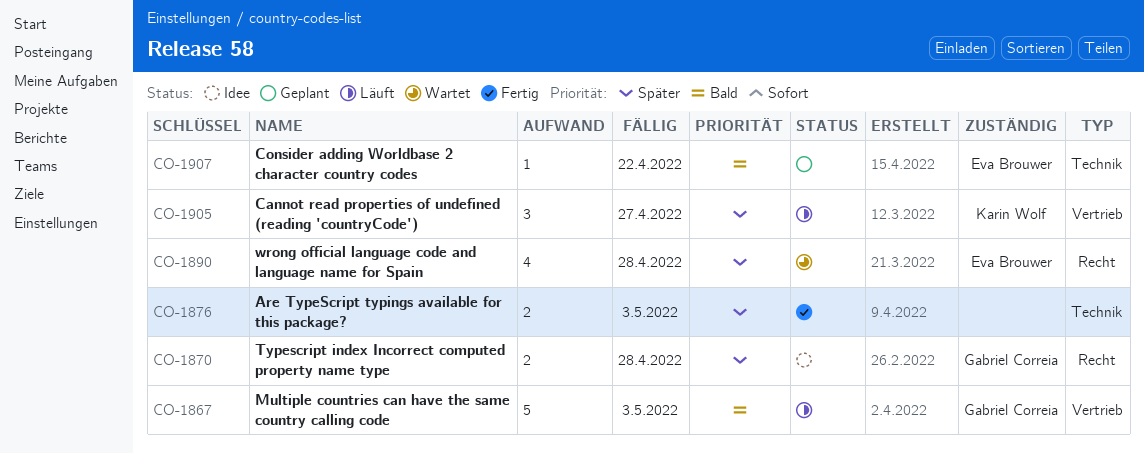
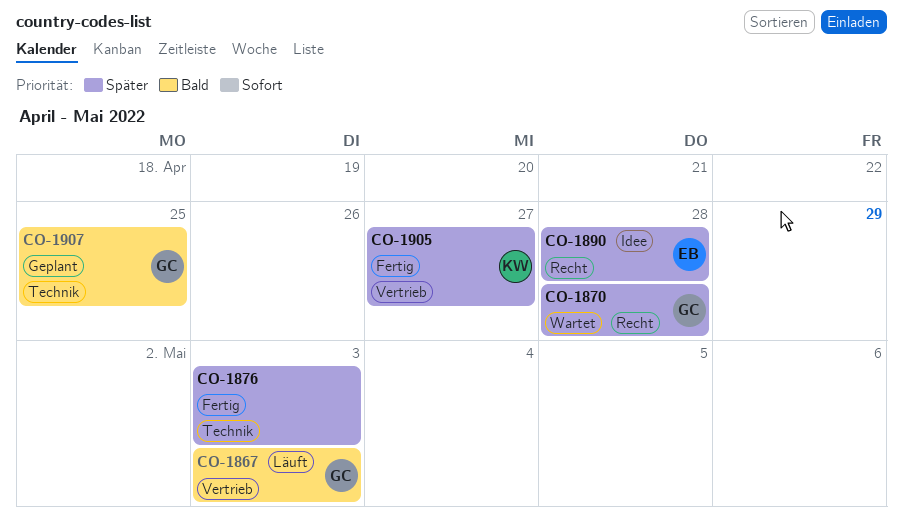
CO-1870, status: Idee -> Wartet
CO-1890, status: Wartet -> Idee
CO-1905, status: Läuft -> Fertig
CO-1907, owner: Eva Brouwer -> Gabriel Correia
CO-1907, due: Apr 22 -> Apr 25

